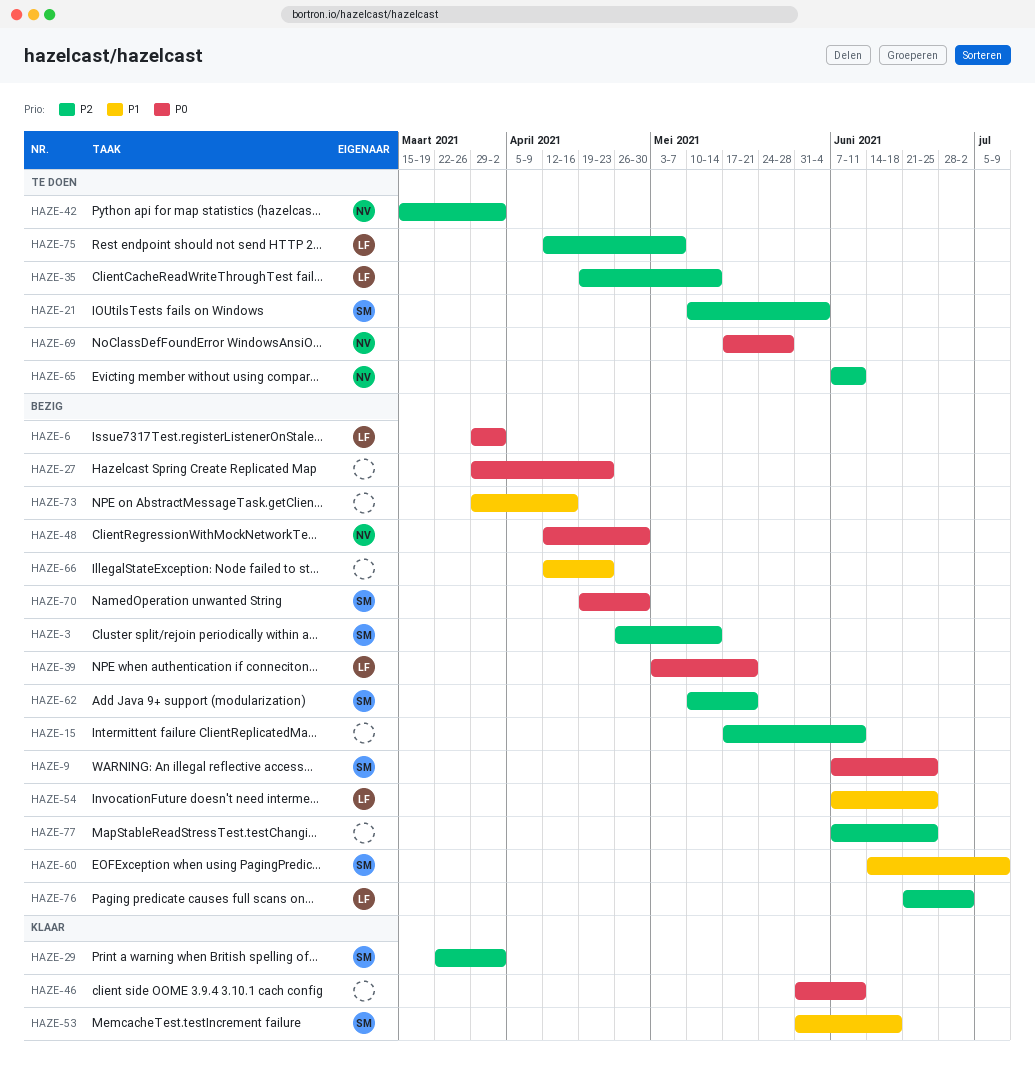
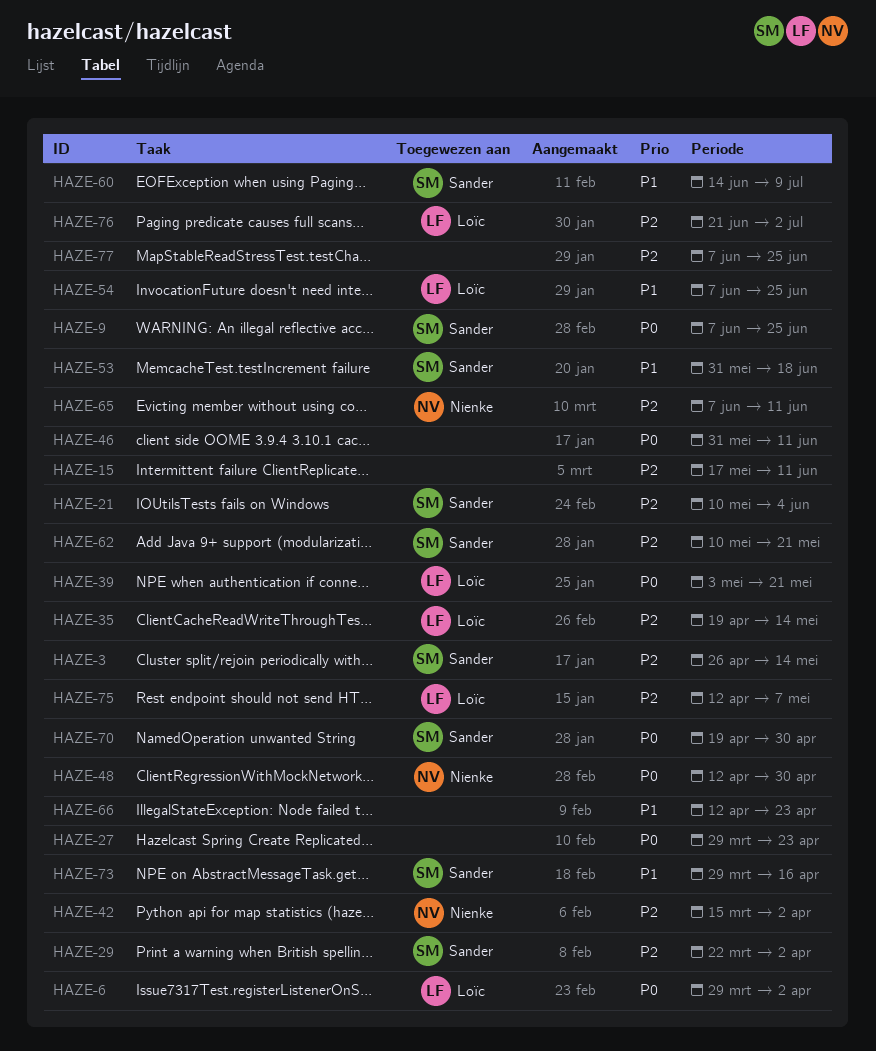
HAZE-69: present -> none
HAZE-73, owner: none -> Sander

